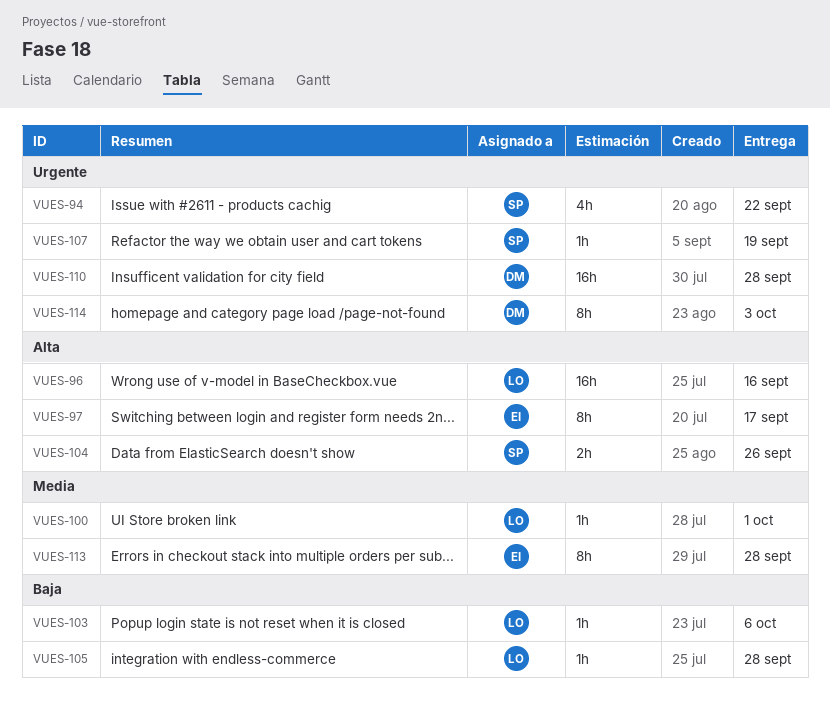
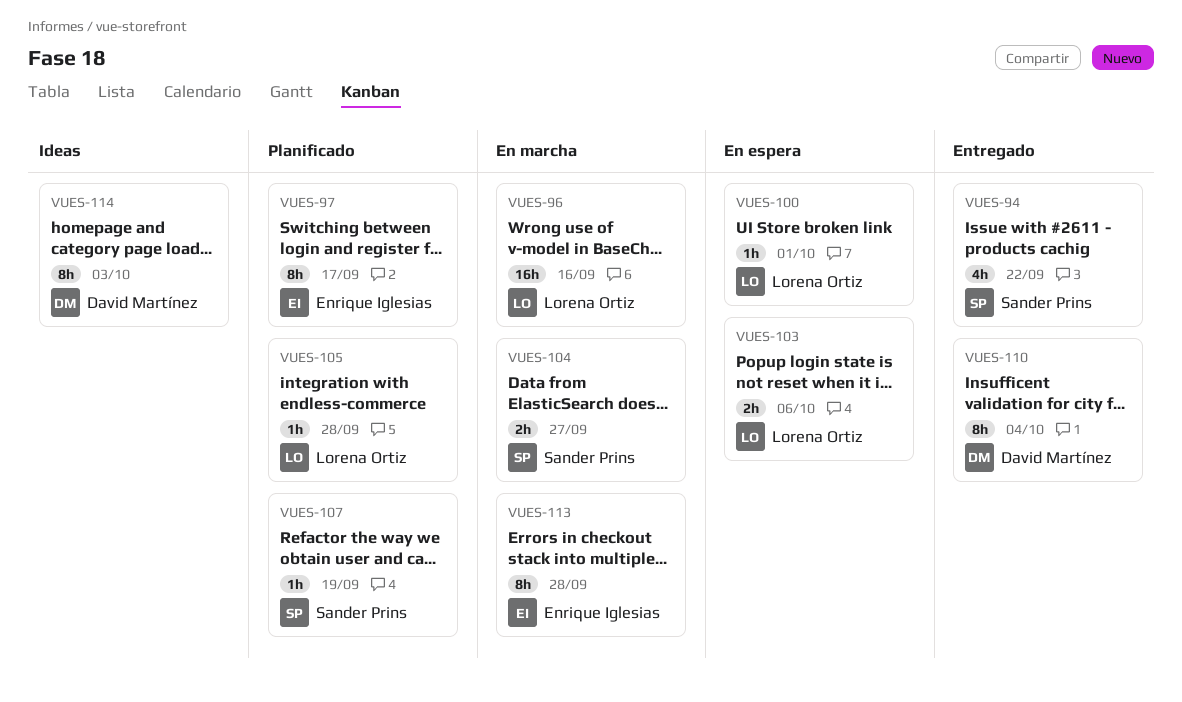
VUES-103, estimate: 1h -> 2h
VUES-104, due: Sep 26 -> Sep 27
VUES-110, estimate: 16h -> 8h
VUES-110, due: Sep 28 -> Oct 4

